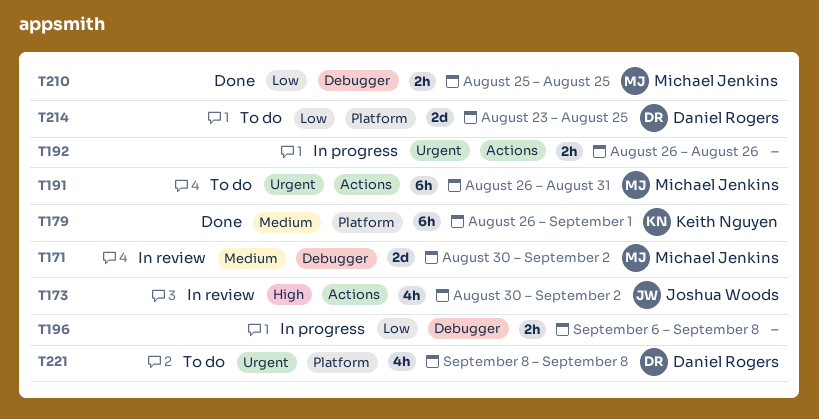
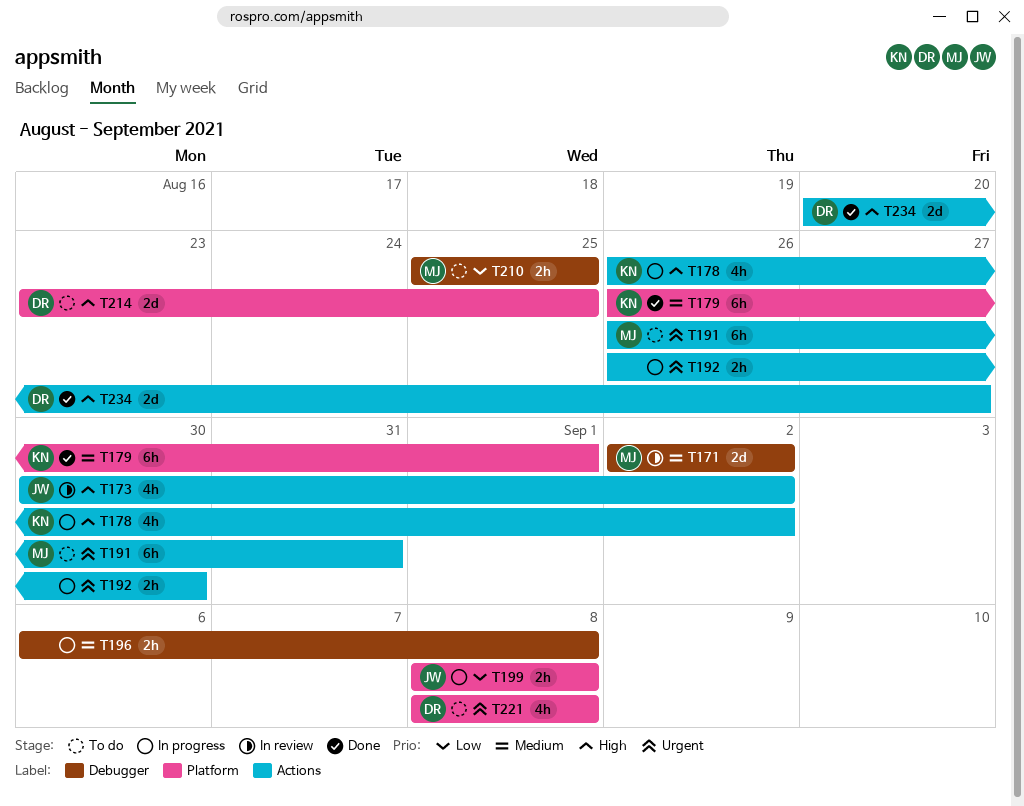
T171, start: Aug 30 -> Sep 2
T178: none -> present
T192, due: Aug 26 -> Aug 30
T196, priority: Low -> Medium
T199: none -> present
T210, status: Done -> To do
T214, priority: Low -> High
T234: none -> present

